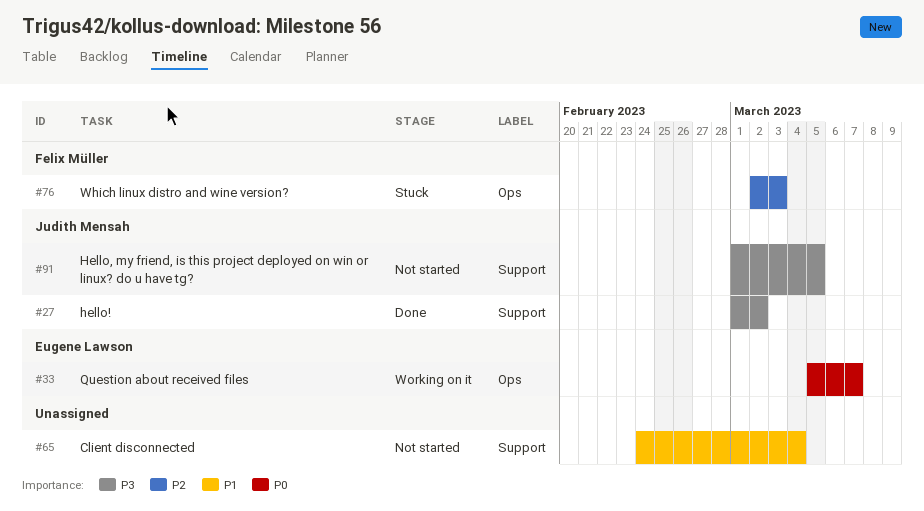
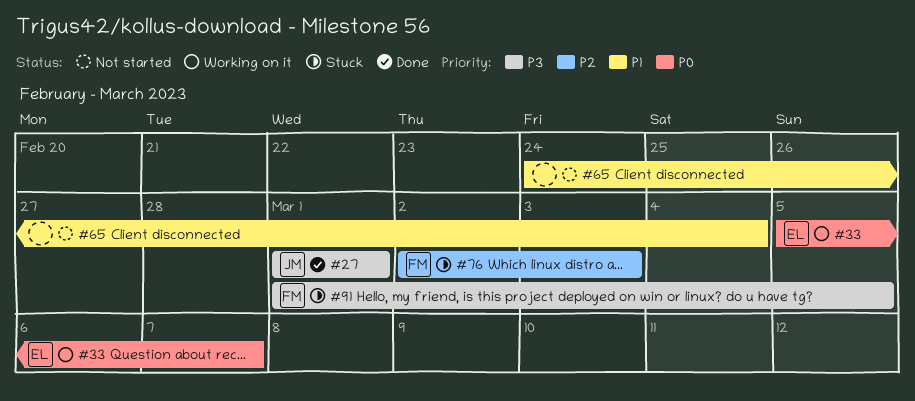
#27, due: Mar 2 -> Mar 1
#91, status: Not started -> Stuck
#91, owner: Judith Mensah -> Felix Müller

